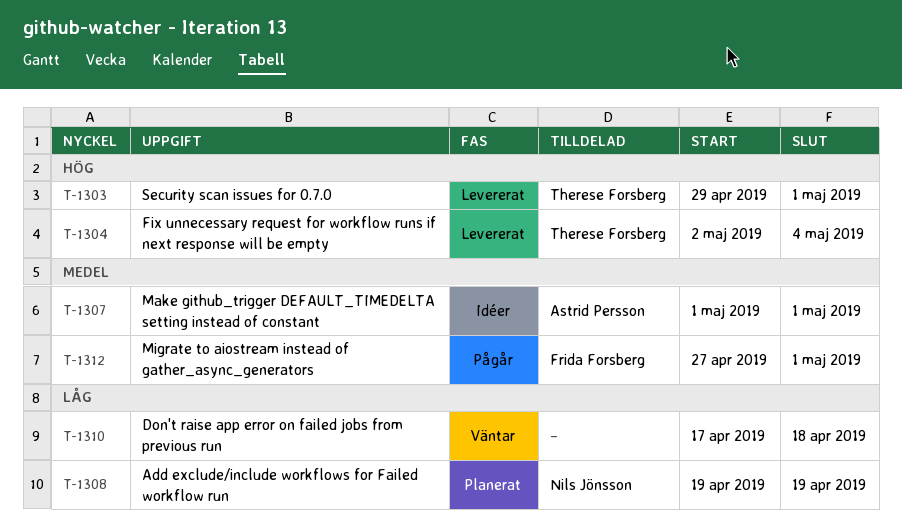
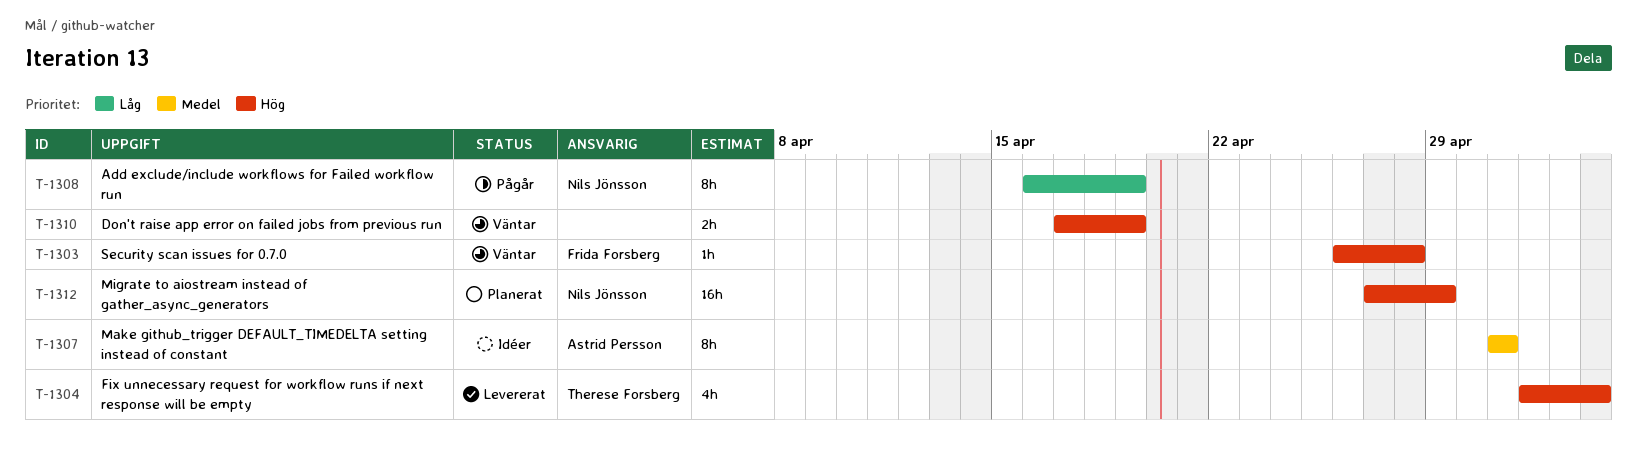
T-1303, status: Levererat -> Väntar
T-1303, owner: Therese Forsberg -> Frida Forsberg
T-1303, start: Apr 29 -> Apr 26
T-1303, due: May 1 -> Apr 28
T-1308, status: Planerat -> Pågår
T-1308, start: Apr 19 -> Apr 16
T-1310, priority: Låg -> Hög
T-1310, due: Apr 18 -> Apr 19
T-1312, status: Pågår -> Planerat
T-1312, owner: Frida Forsberg -> Nils Jönsson
T-1312, priority: Medel -> Hög
T-1312, due: May 1 -> Apr 29

